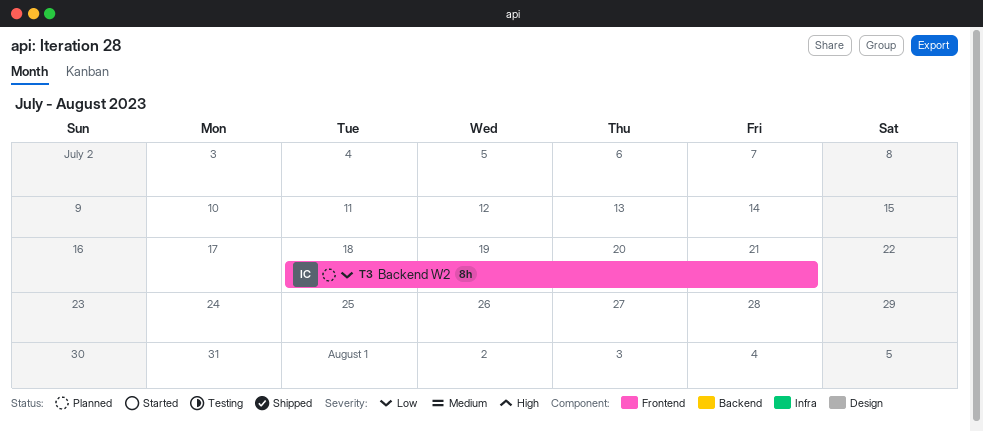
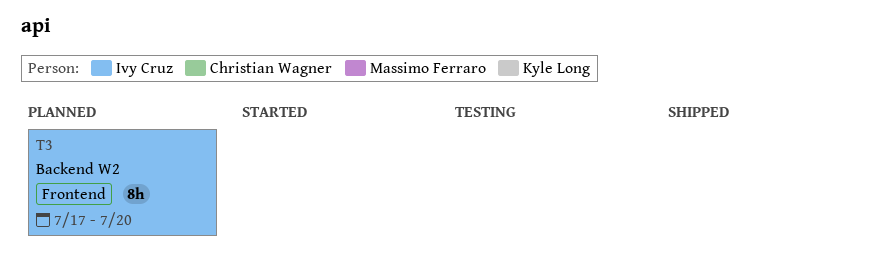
T3, start: Jul 18 -> Jul 17
T3, due: Jul 21 -> Jul 20

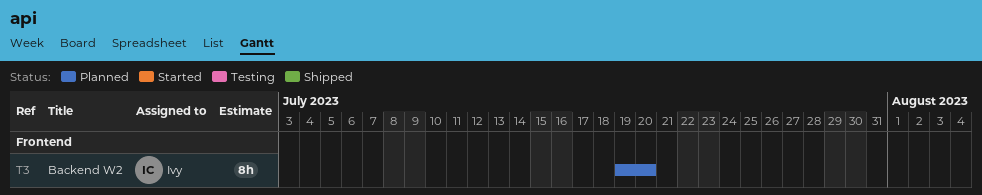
T3, start: Jul 17 -> Jul 19

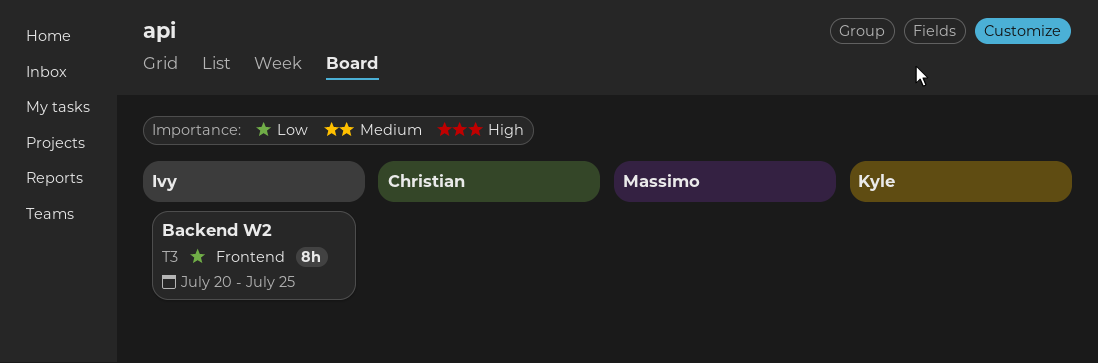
T3, start: Jul 19 -> Jul 20
T3, due: Jul 20 -> Jul 25

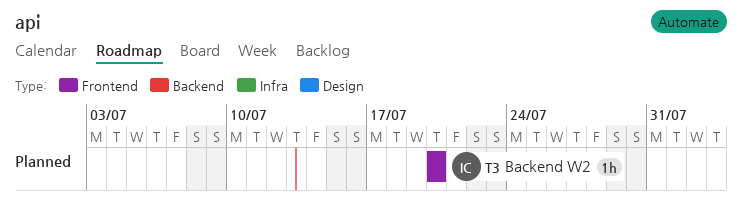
T3, estimate: 8h -> 1h
T3, due: Jul 25 -> Jul 20

